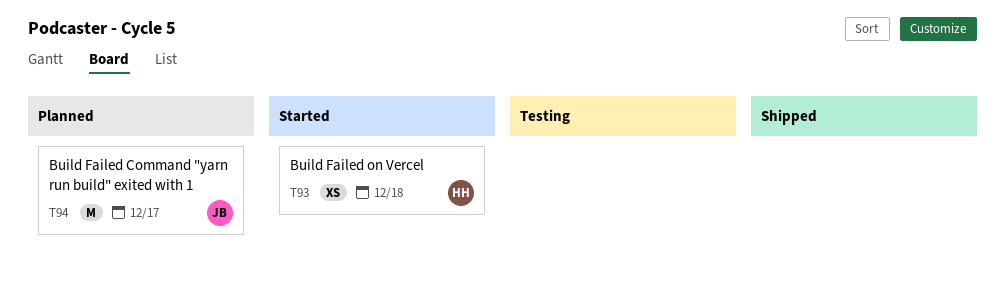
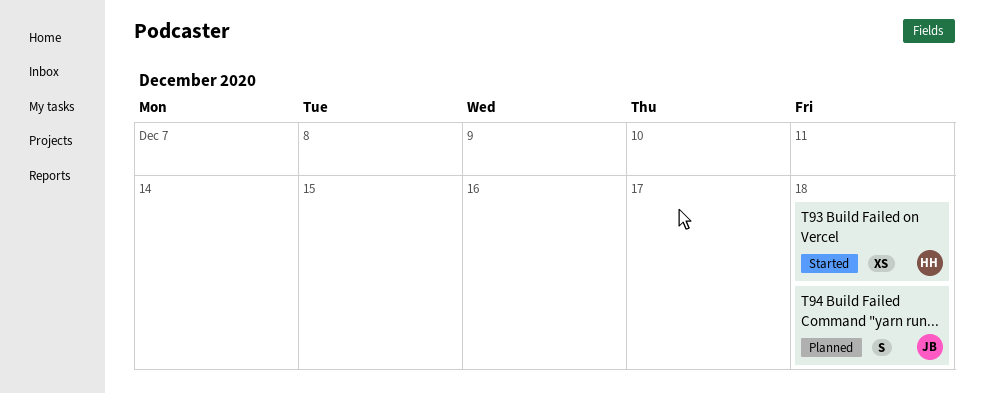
T94, estimate: M -> S
T94, due: Dec 17 -> Dec 18

